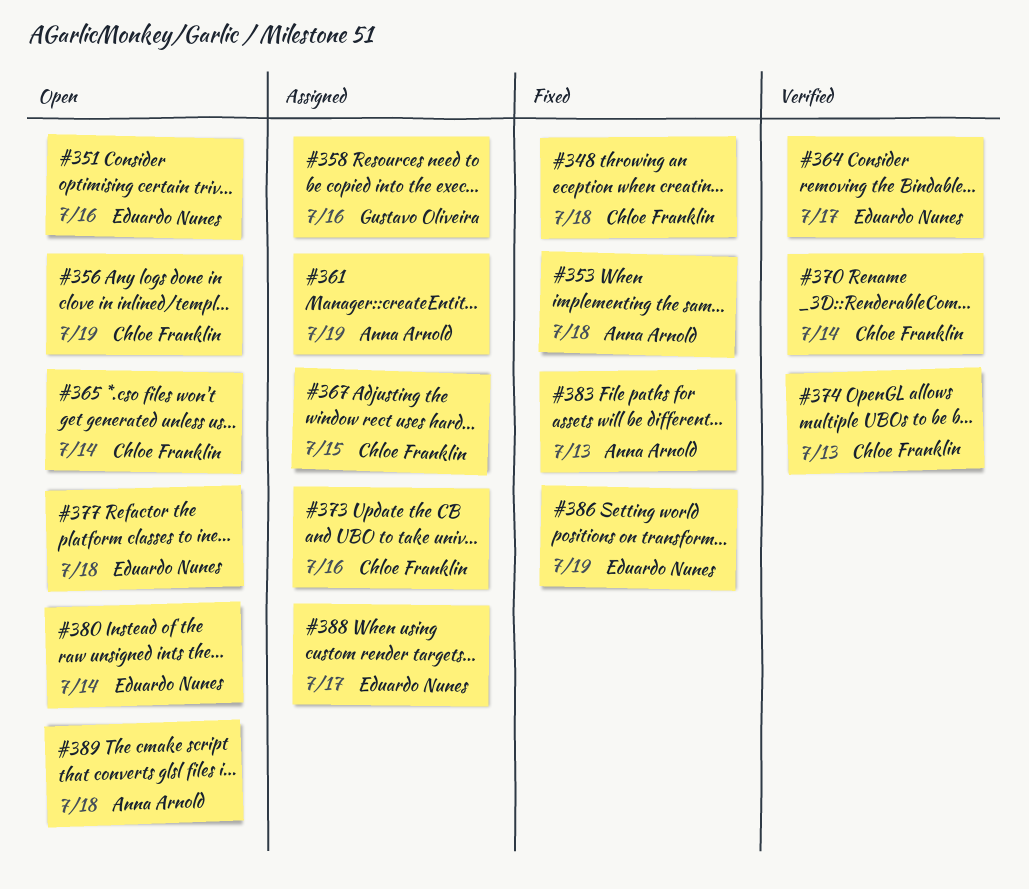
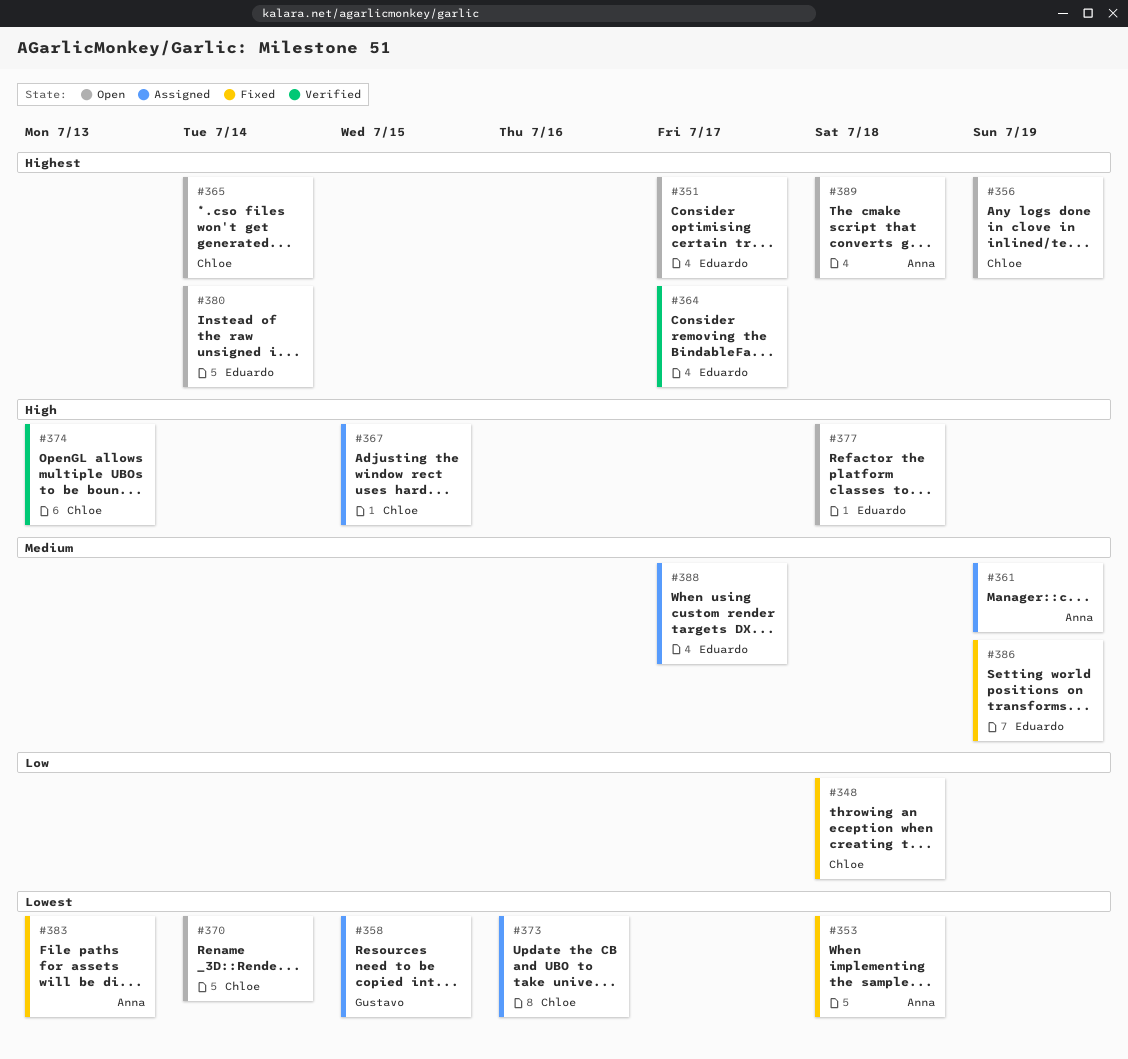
#351, due: Jul 16 -> Jul 17
#358, due: Jul 16 -> Jul 15
#370, status: Verified -> Open

